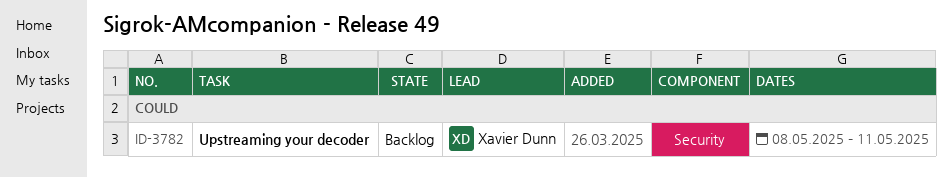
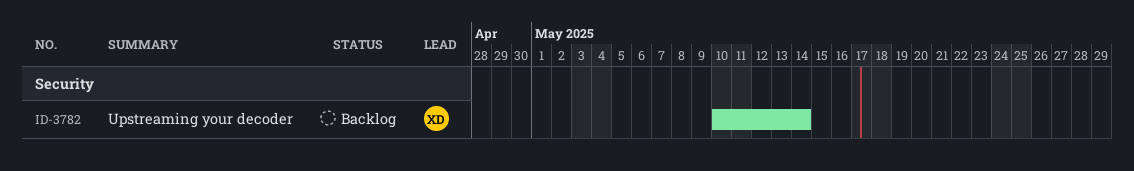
ID-3782, start: May 8 -> May 10
ID-3782, due: May 11 -> May 14

